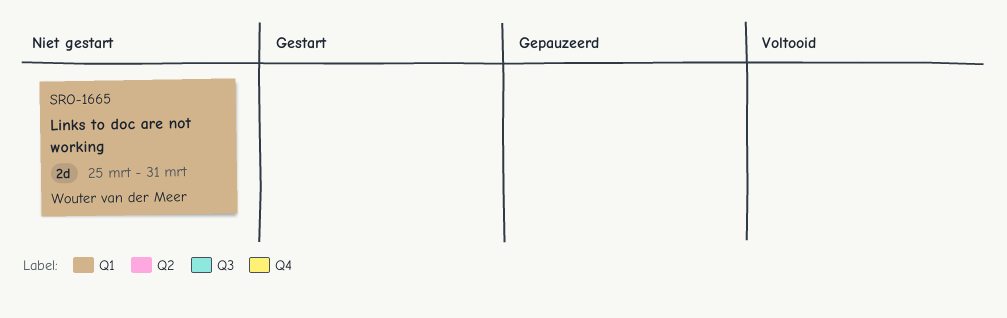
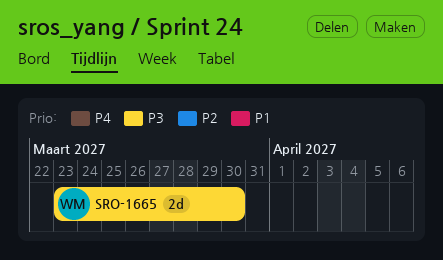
SRO-1665, start: Mar 25 -> Mar 23
SRO-1665, due: Mar 31 -> Mar 30

